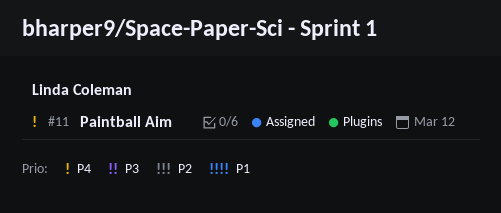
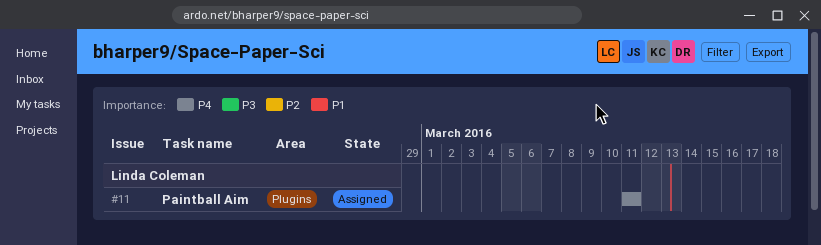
#11, due: Mar 12 -> Mar 11

